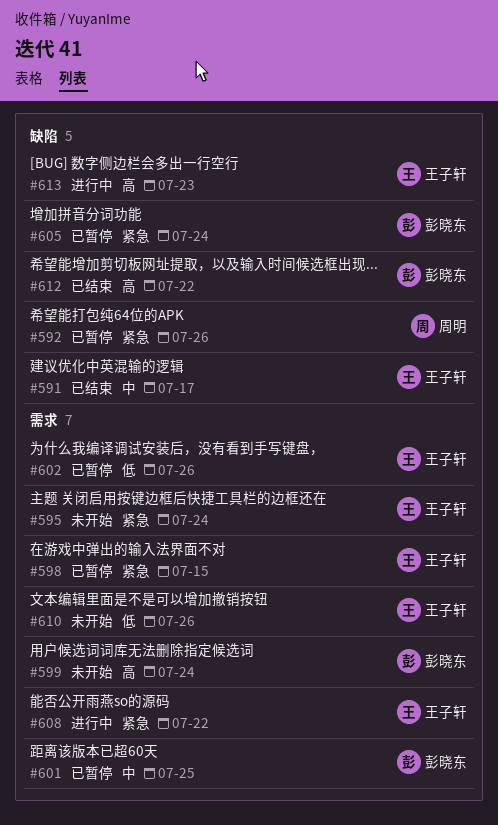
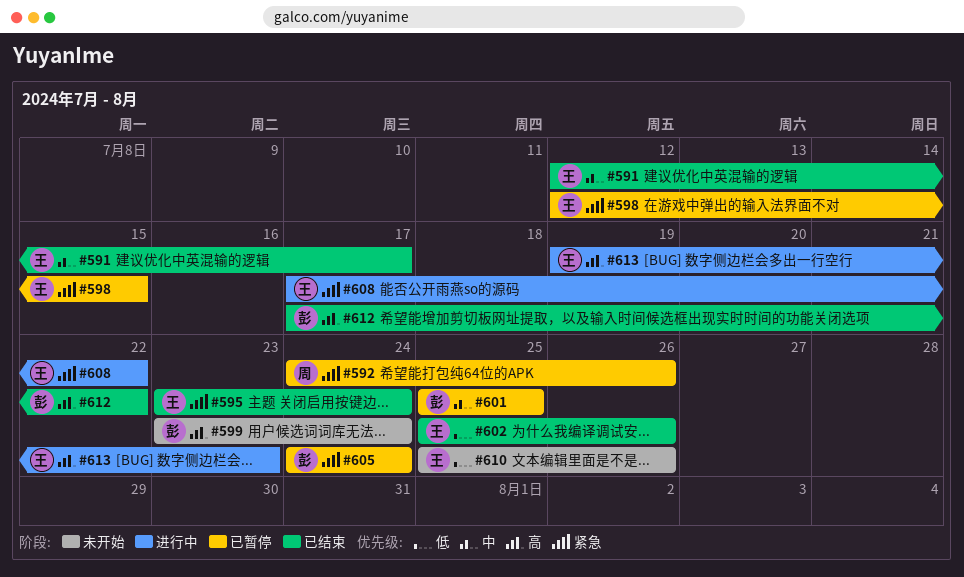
#595, status: 未开始 -> 已结束
#602, status: 已暂停 -> 已结束

